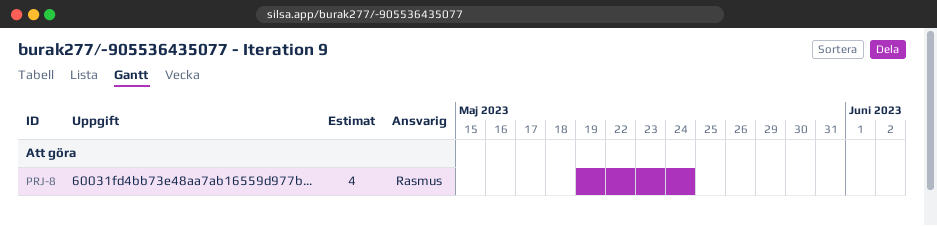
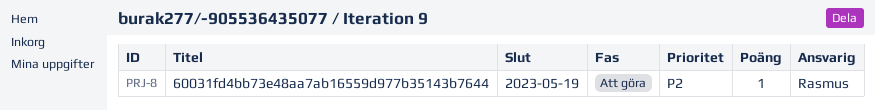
PRJ-8, estimate: 4 -> 1
PRJ-8, due: May 24 -> May 19

